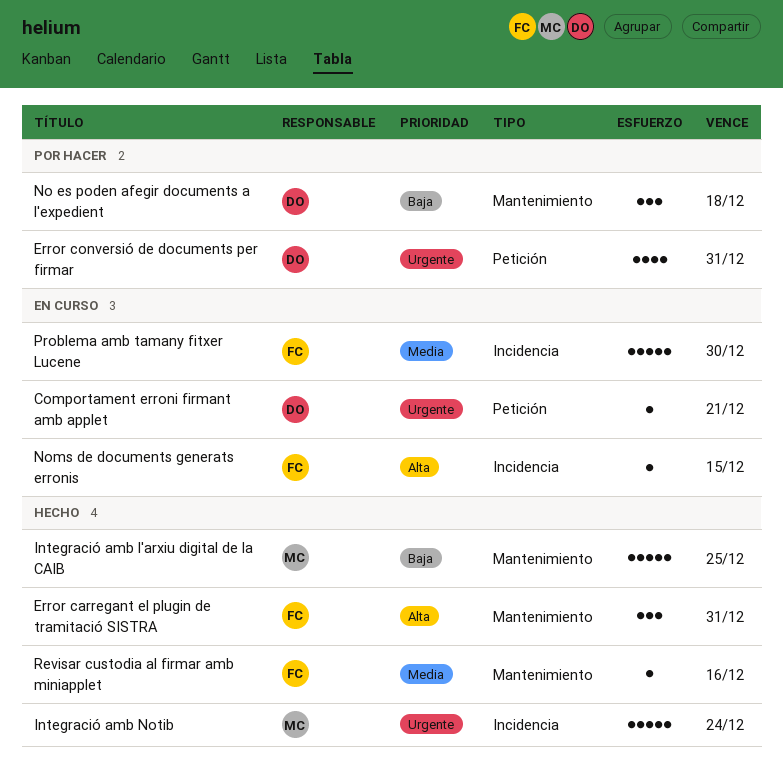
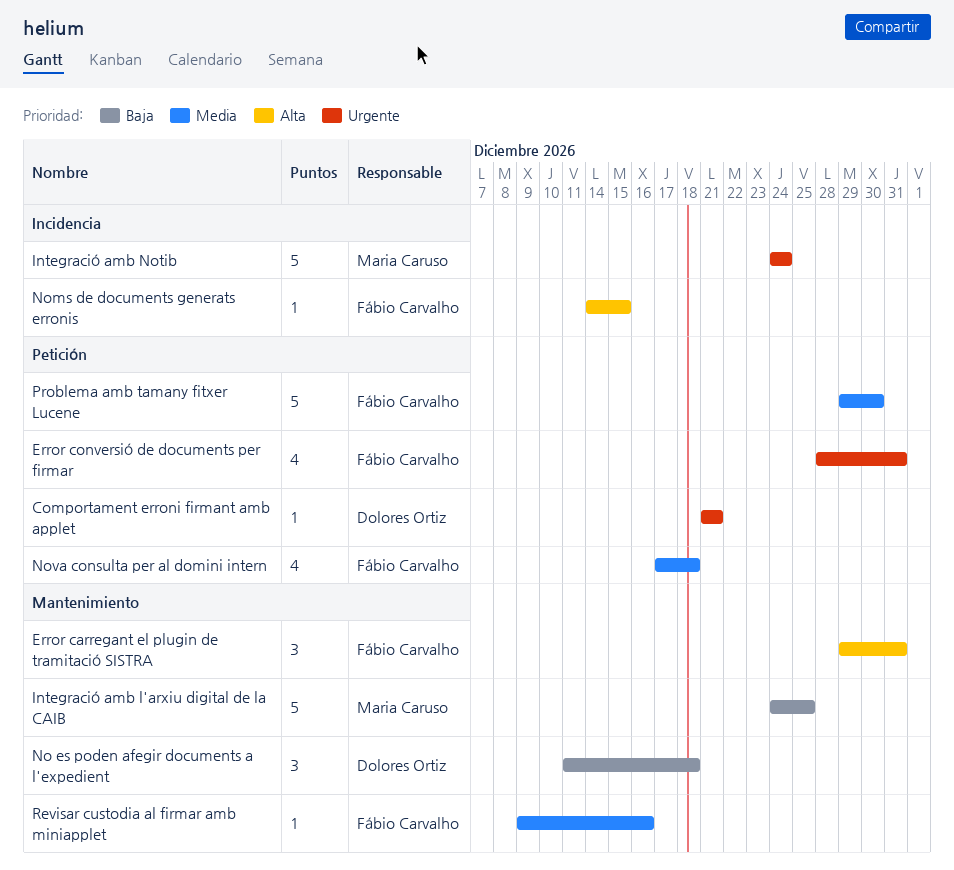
Error conversió de documents per firmar, owner: Dolores Ortiz -> Fábio Carvalho
Nova consulta per al domini intern: none -> present
Problema amb tamany fitxer Lucene, label: Incidencia -> Petición

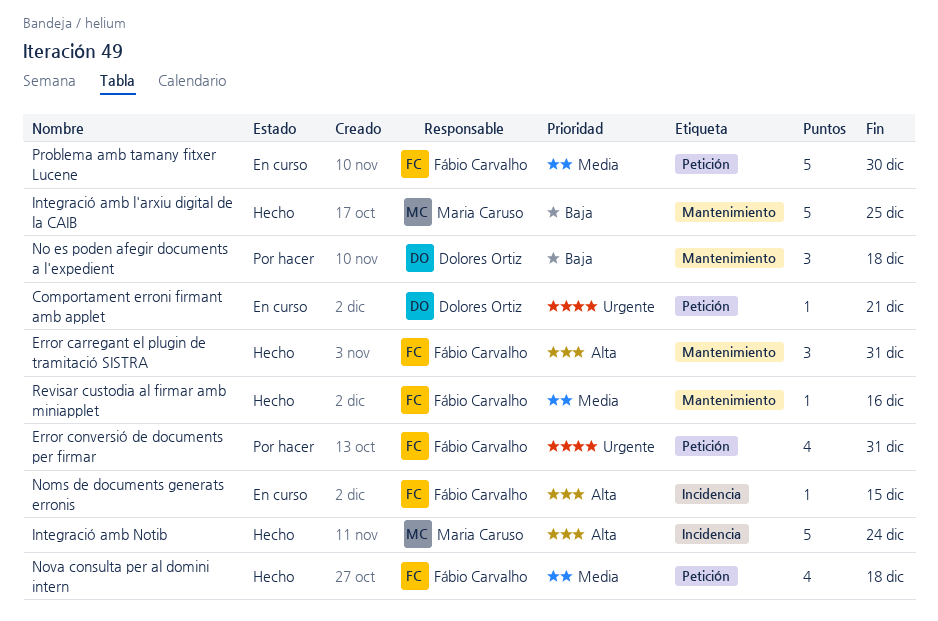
Integració amb Notib, priority: Urgente -> Alta

